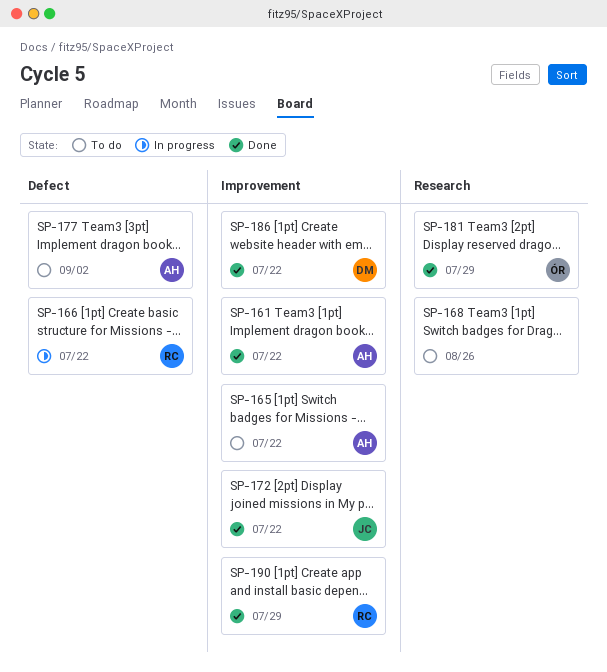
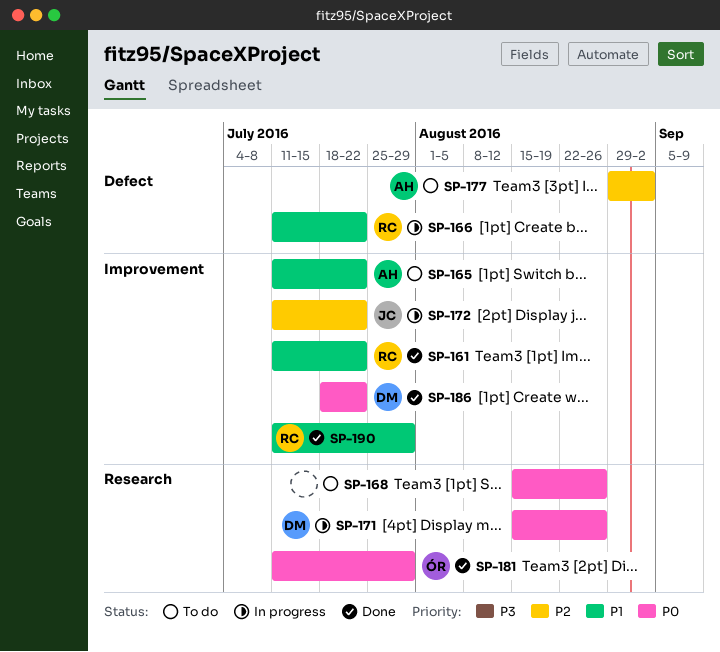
SP-161, owner: AH -> RC
SP-171: none -> present
SP-172, status: Done -> In progress

